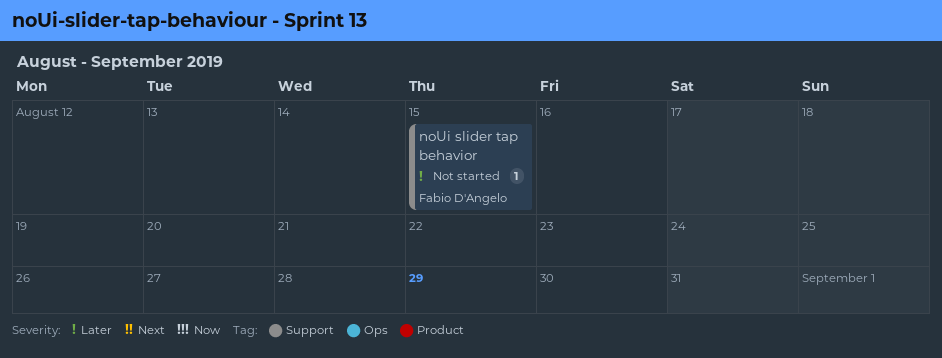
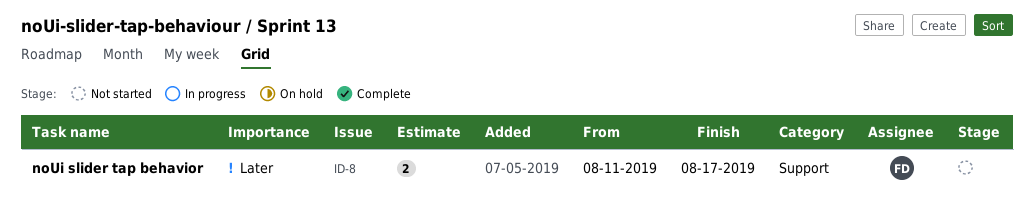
noUi slider tap behavior, estimate: 1 -> 2
noUi slider tap behavior, due: Aug 15 -> Aug 17

